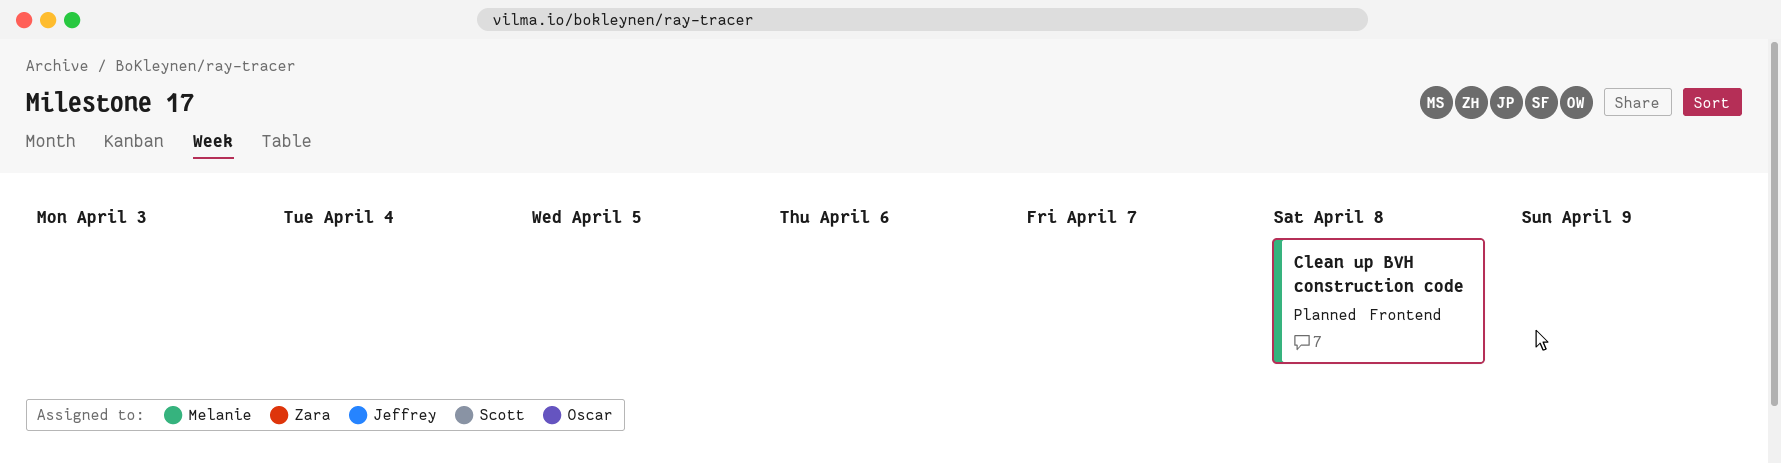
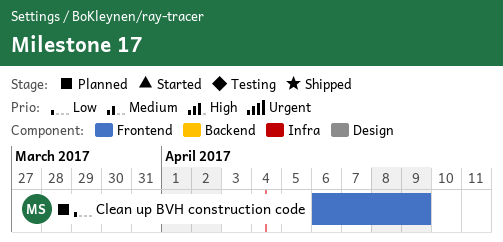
Clean up BVH construction code, due: Apr 8 -> Apr 9

